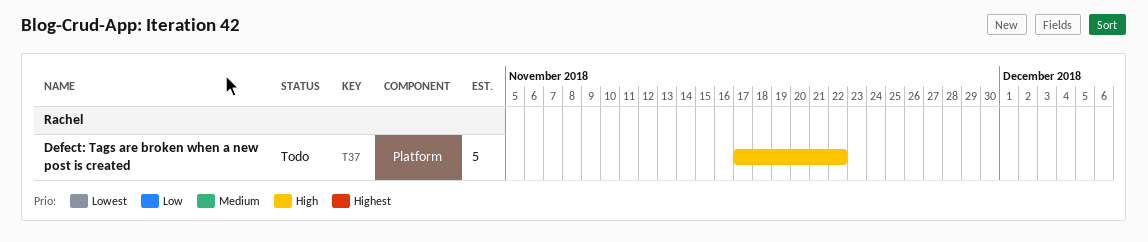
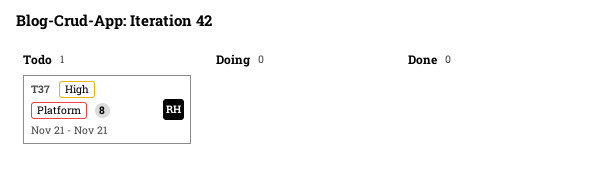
T37, estimate: 5 -> 8
T37, start: Nov 17 -> Nov 21
T37, due: Nov 22 -> Nov 21

